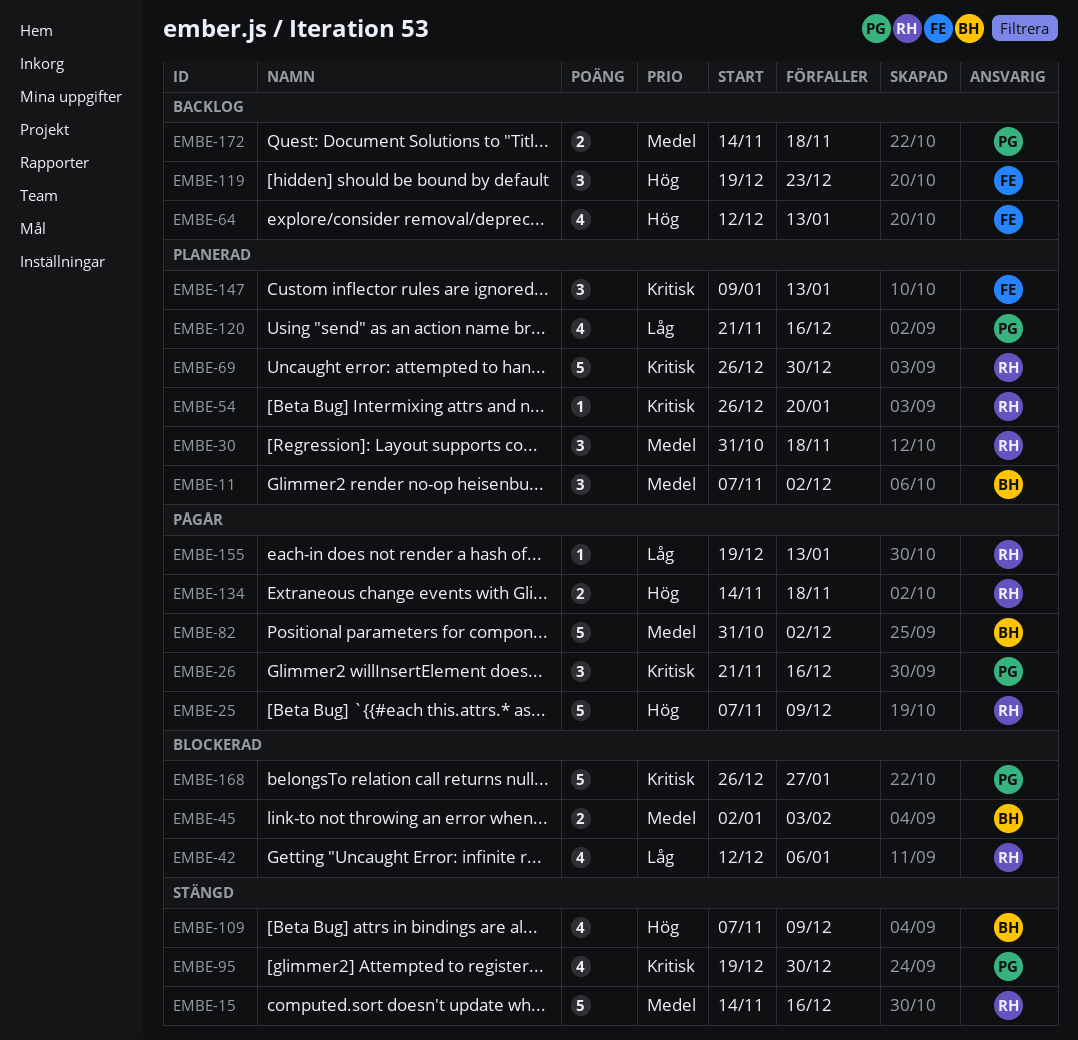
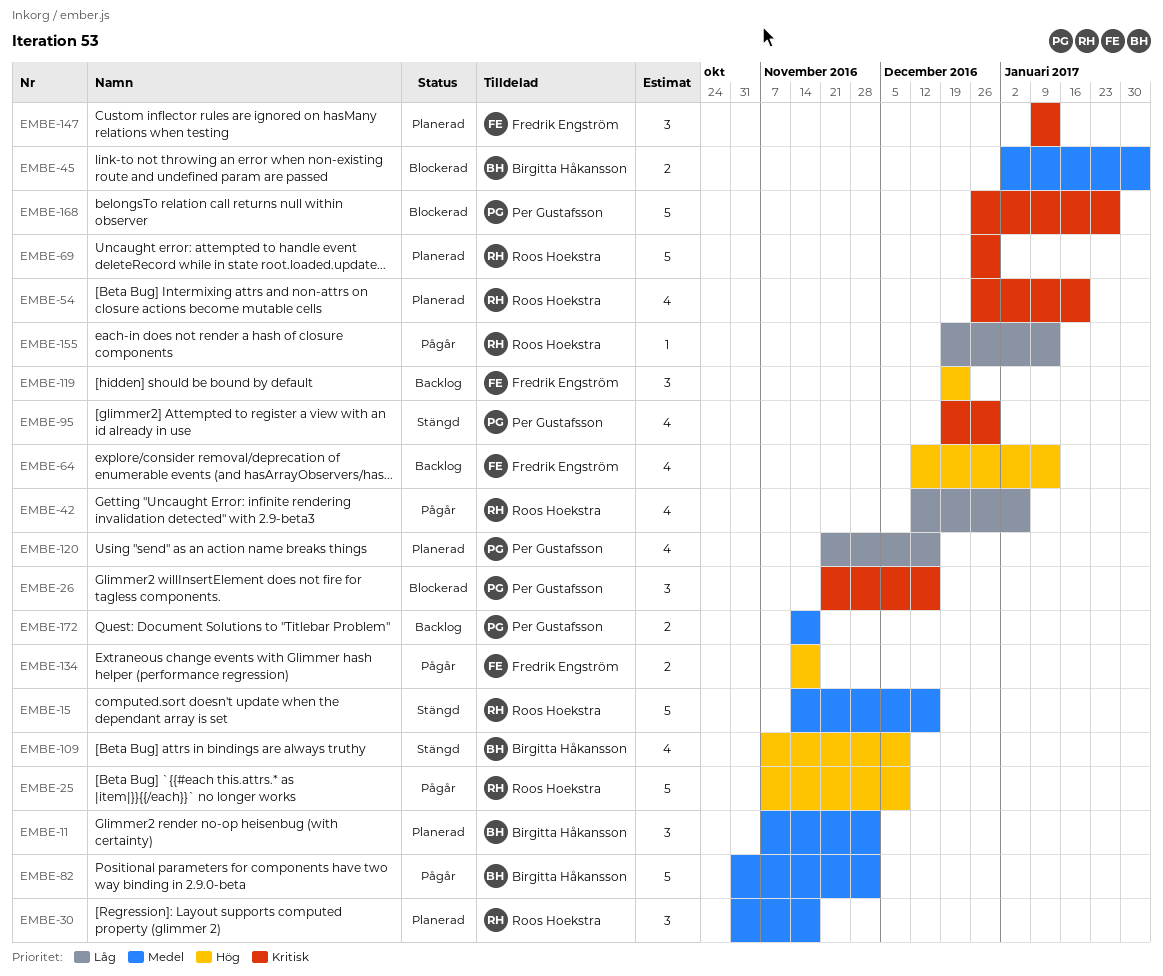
EMBE-26, status: Pågår -> Blockerad
EMBE-42, status: Blockerad -> Pågår
EMBE-54, estimate: 1 -> 4
EMBE-134, owner: Roos Hoekstra -> Fredrik Engström

